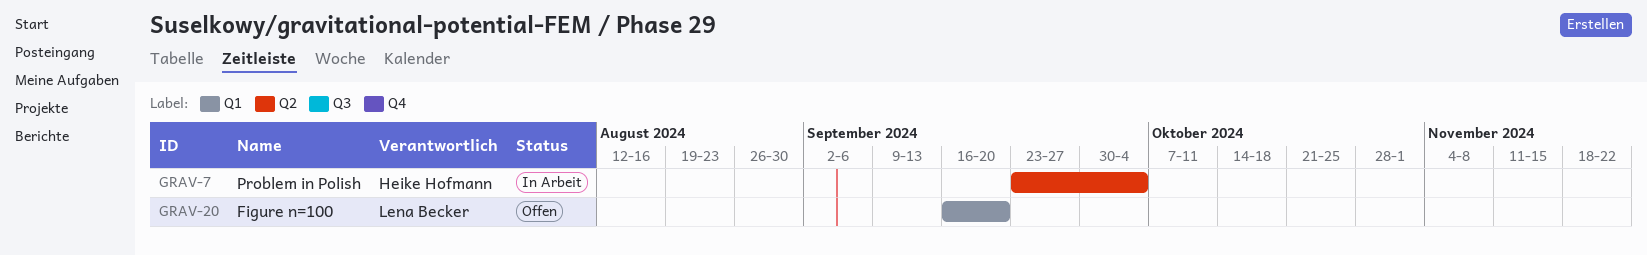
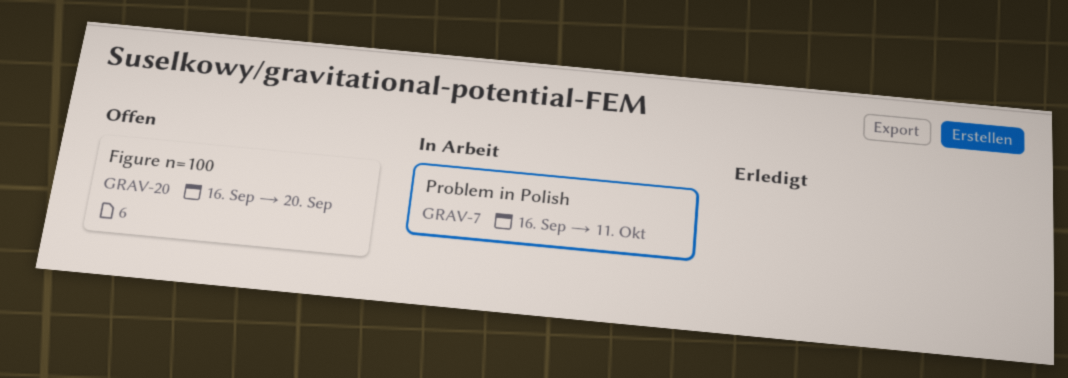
GRAV-7, start: Sep 23 -> Sep 16
GRAV-7, due: Oct 4 -> Oct 11

